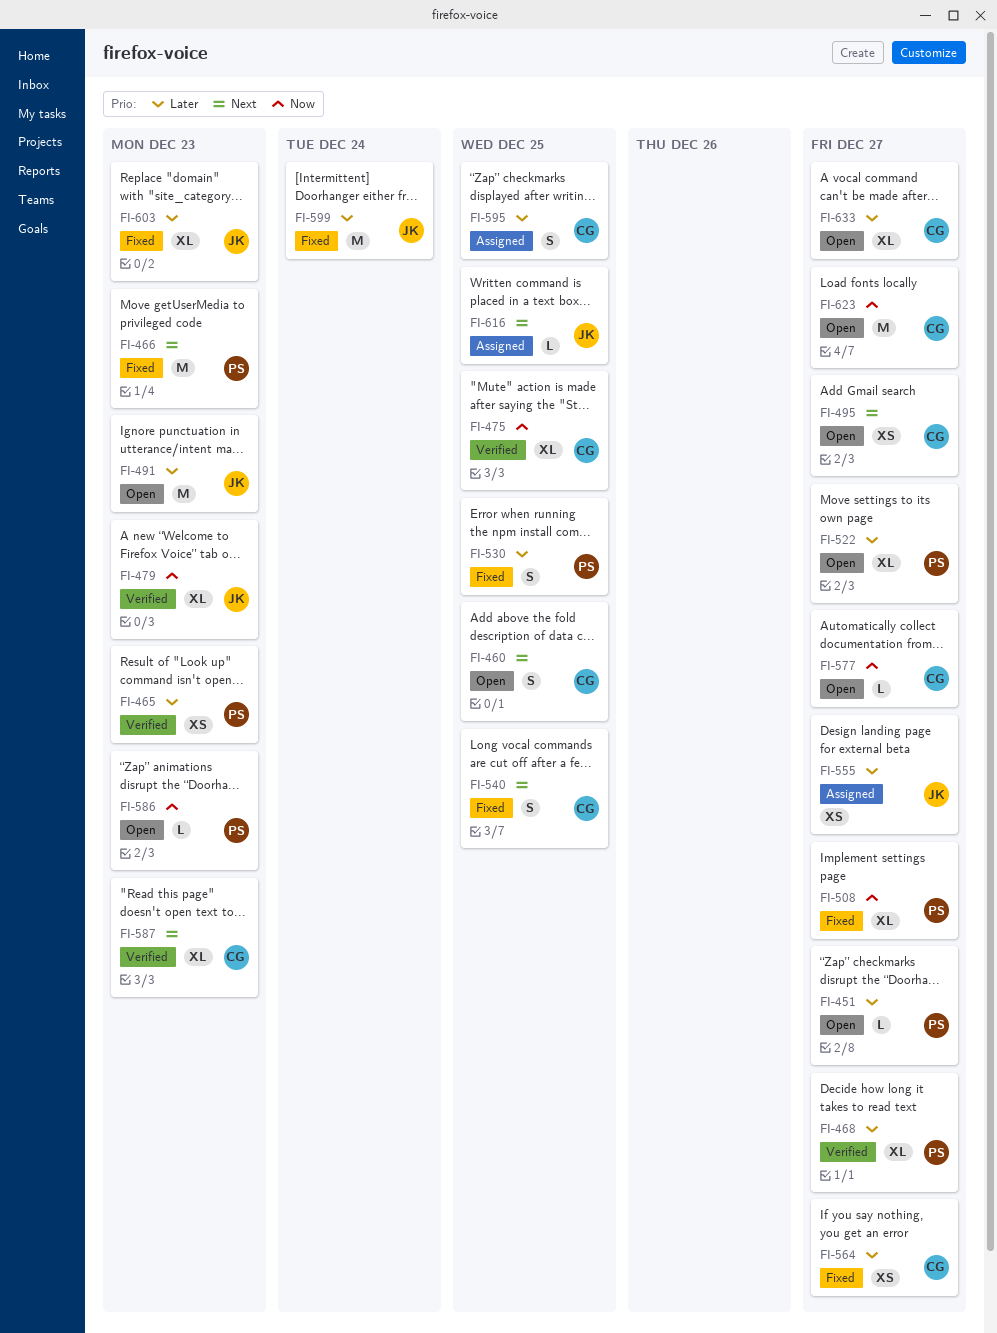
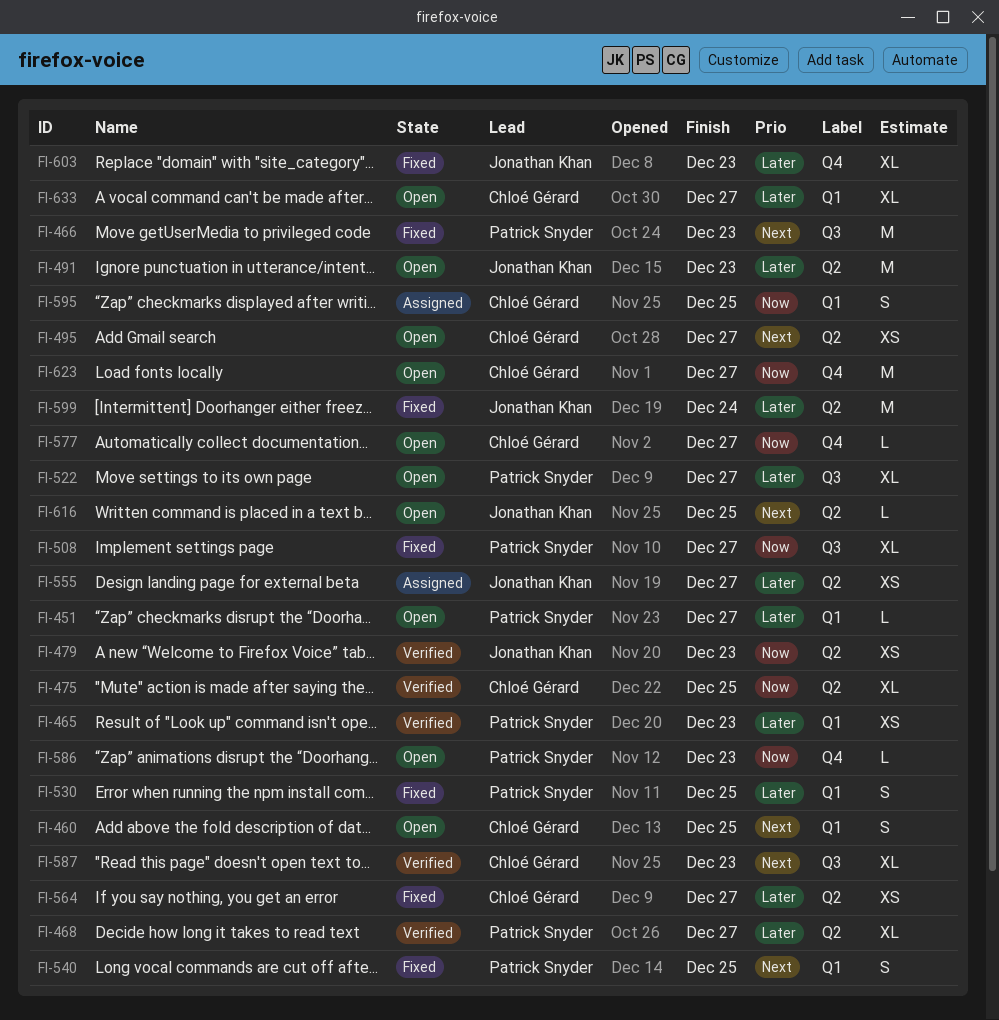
FI-479, estimate: XL -> XS
FI-540, owner: Chloé Gérard -> Patrick Snyder
FI-595, priority: Later -> Now
FI-616, status: Assigned -> Open

